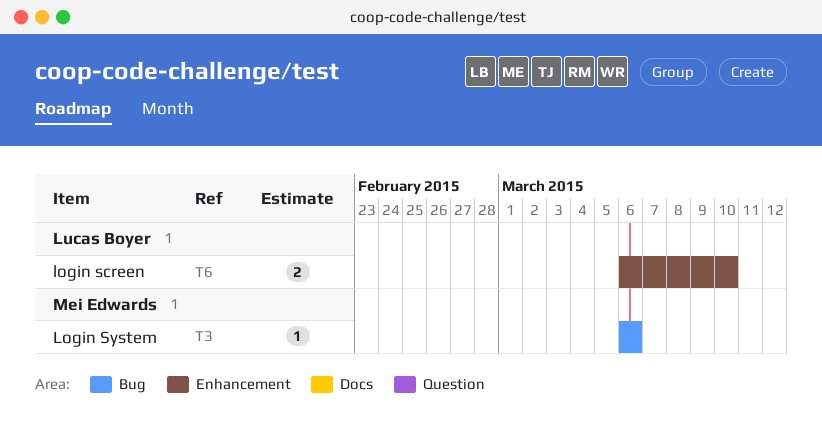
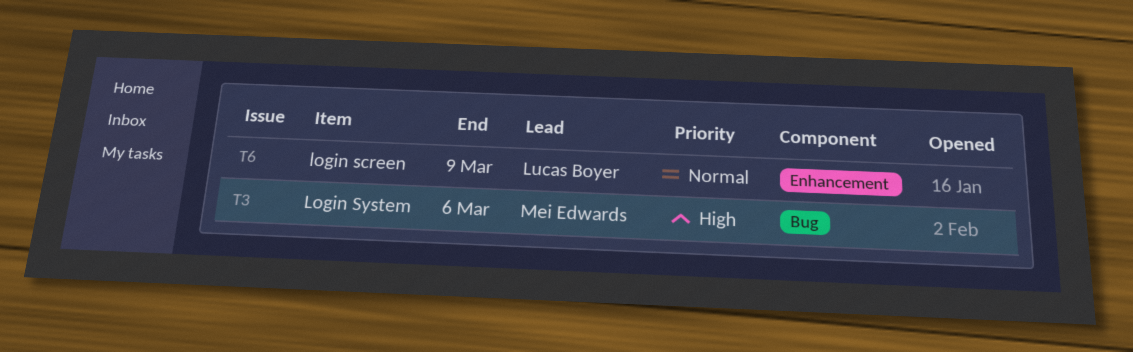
T6, due: Mar 10 -> Mar 9

